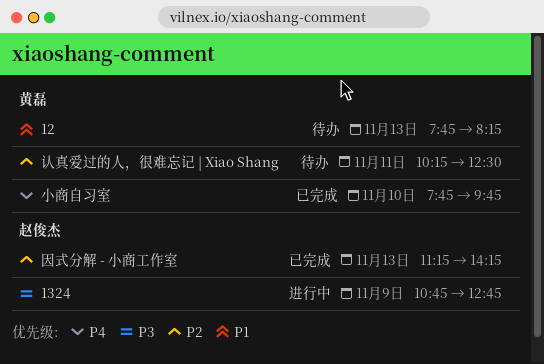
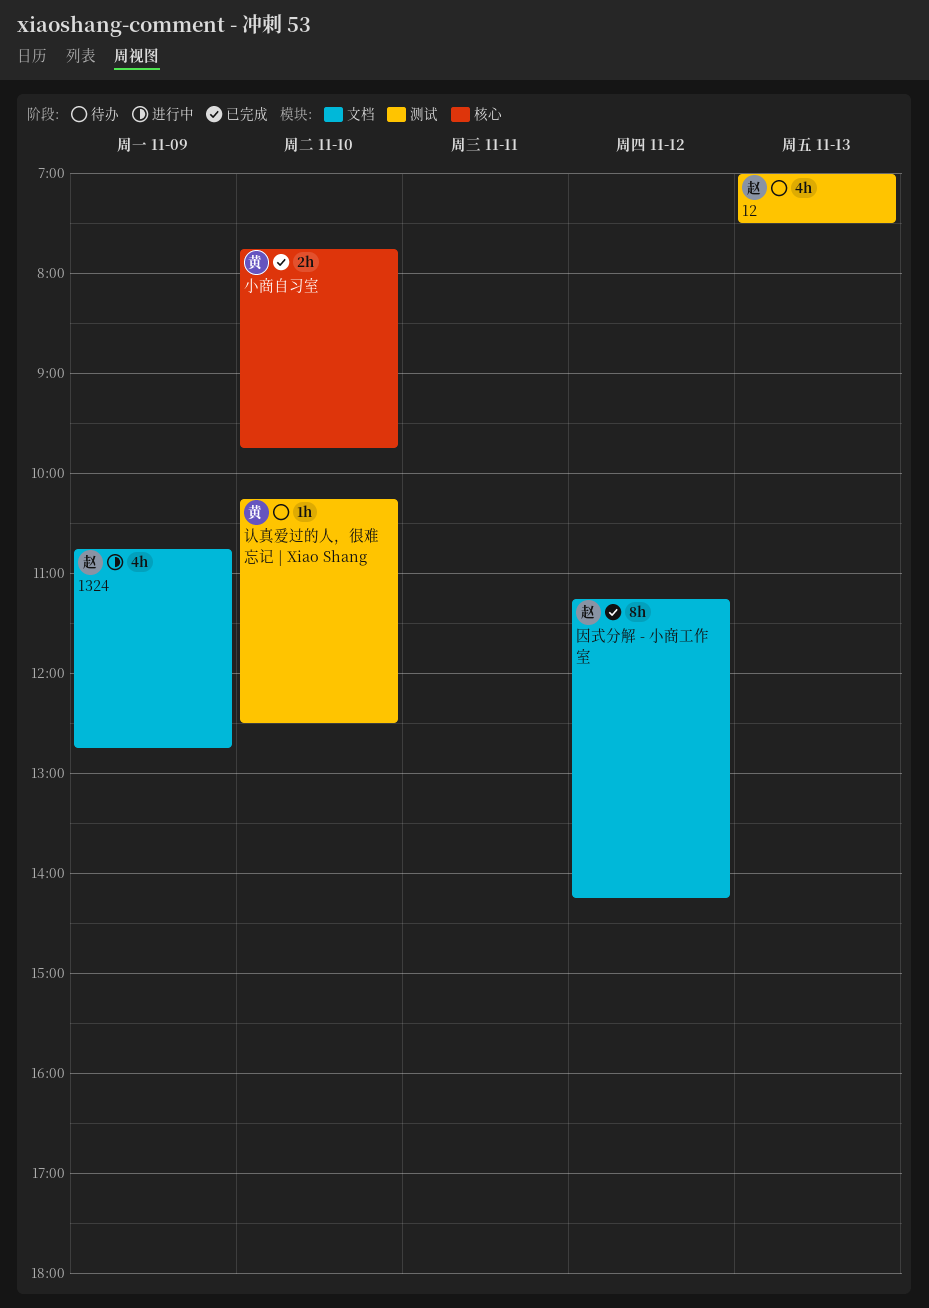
12, owner: 黄磊 -> 赵俊杰
12, begins: 07:45 -> 07:00
12, ends: 08:15 -> 07:30
因式分解 - 小商工作室, day: Nov 13 -> Nov 12
认真爱过的人，很难忘记 | Xiao Shang, day: Nov 11 -> Nov 10

